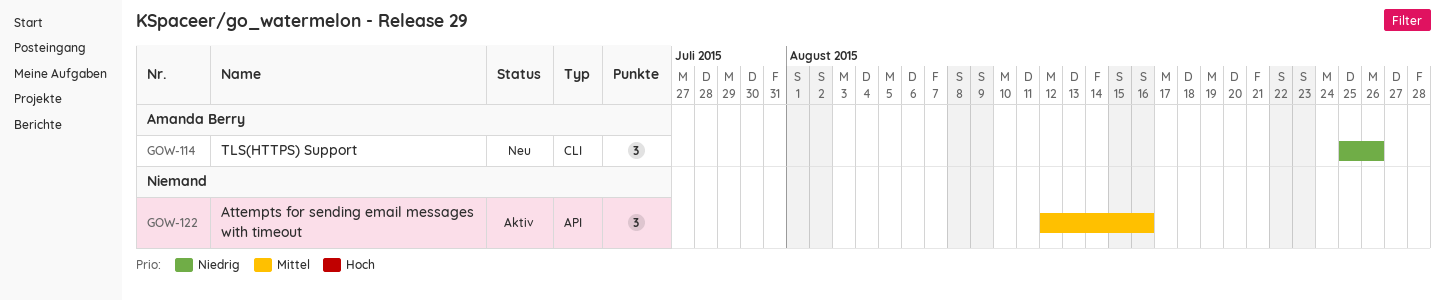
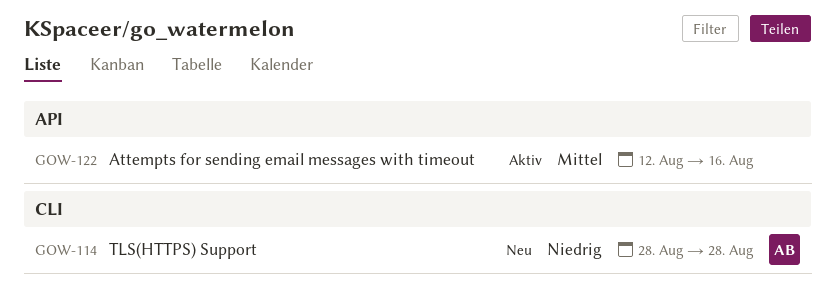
GOW-114, start: Aug 25 -> Aug 28
GOW-114, due: Aug 26 -> Aug 28

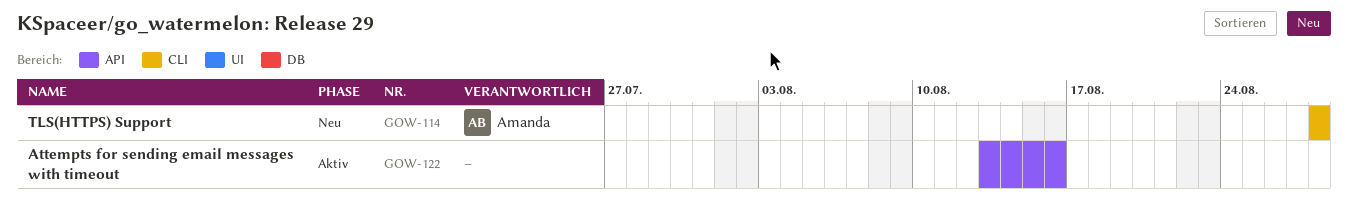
GOW-122, start: Aug 12 -> Aug 13

